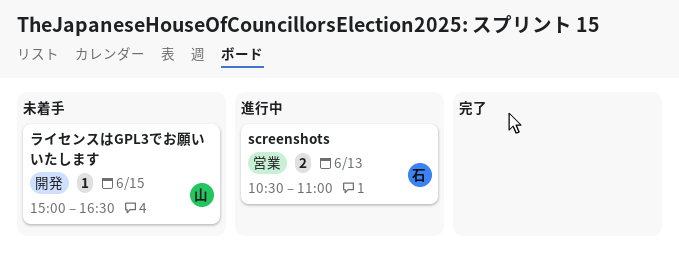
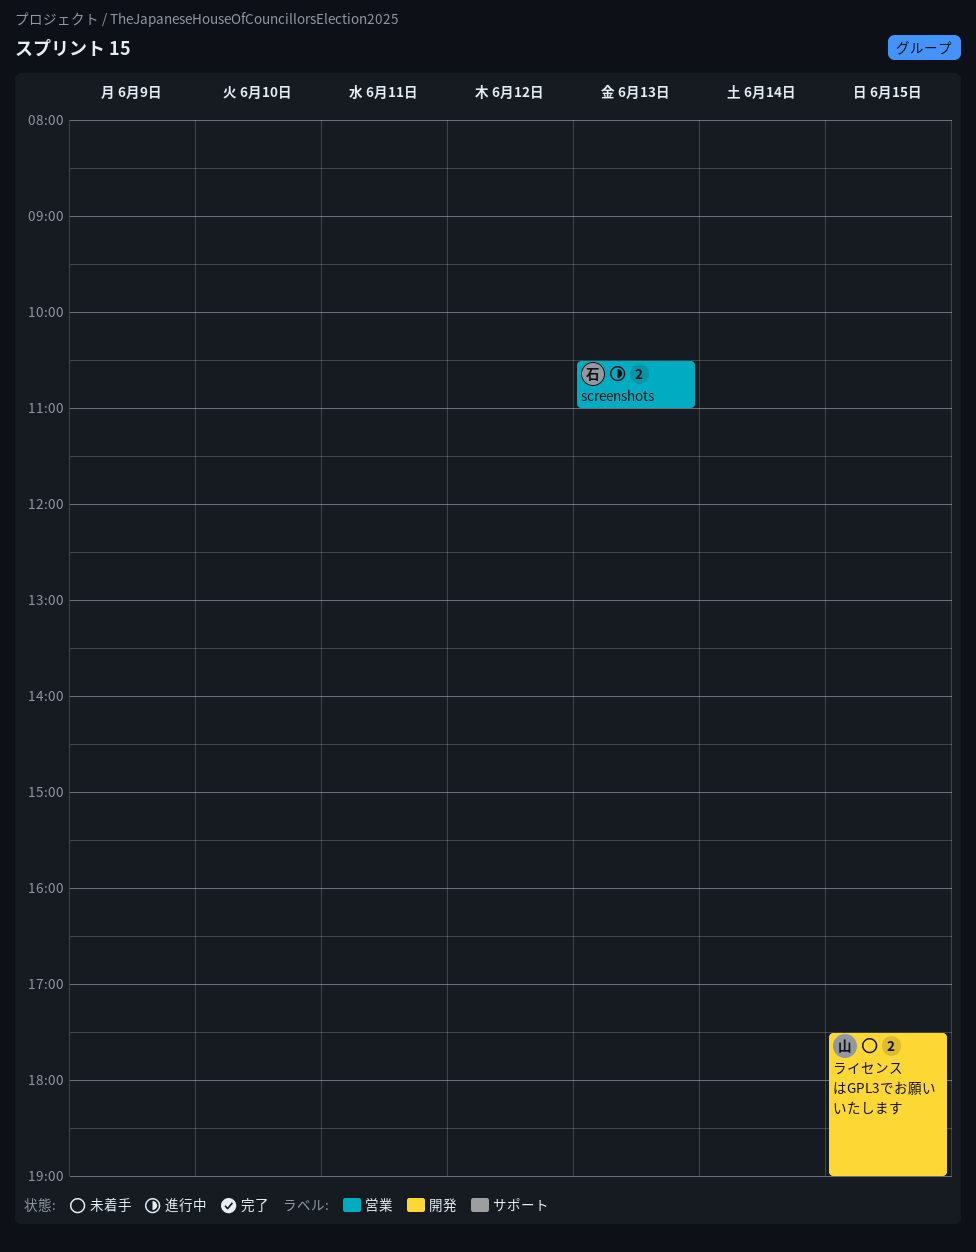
ライセンスはGPL3でお願いいたします, estimate: 1 -> 2
ライセンスはGPL3でお願いいたします, begins: 15:00 -> 17:30
ライセンスはGPL3でお願いいたします, ends: 16:30 -> 19:00

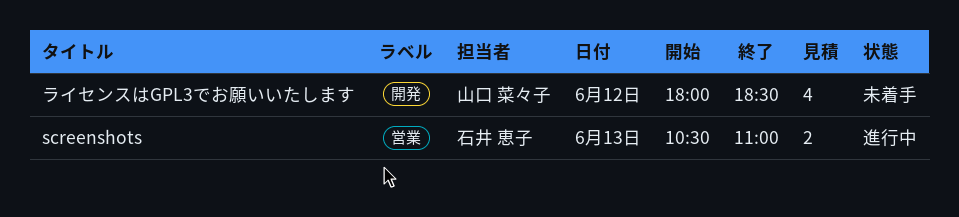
ライセンスはGPL3でお願いいたします, estimate: 2 -> 4
ライセンスはGPL3でお願いいたします, day: Jun 15 -> Jun 12
ライセンスはGPL3でお願いいたします, begins: 17:30 -> 18:00
ライセンスはGPL3でお願いいたします, ends: 19:00 -> 18:30

